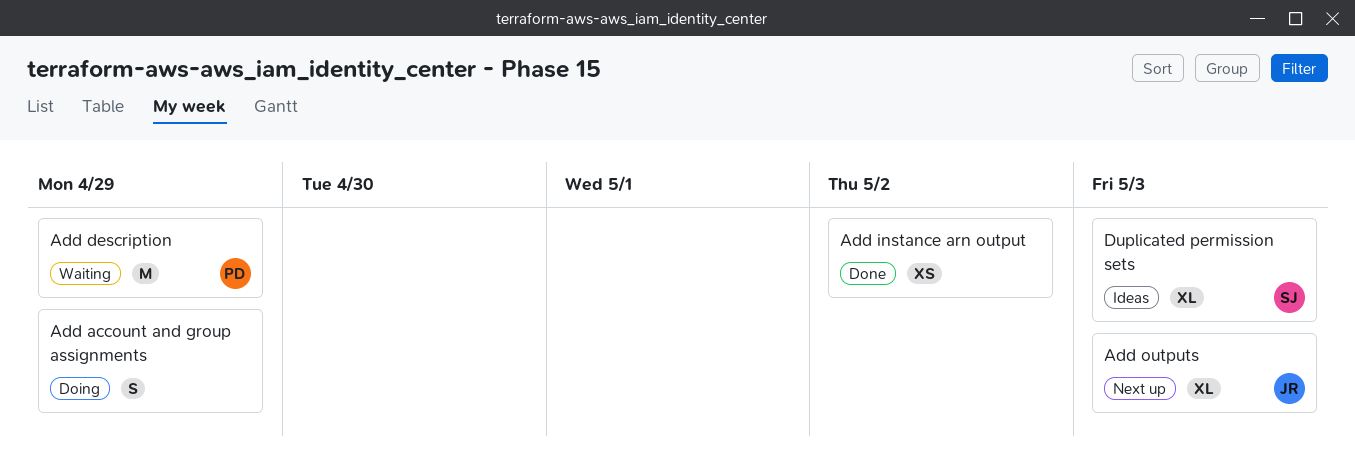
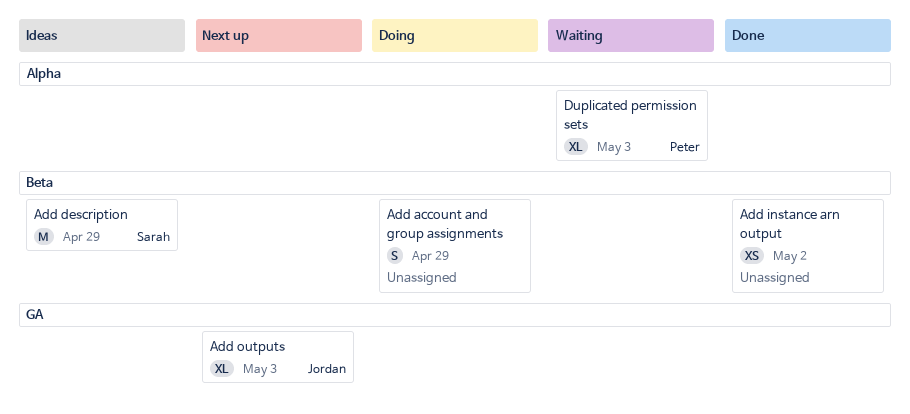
Add description, status: Waiting -> Ideas
Add description, owner: Peter -> Sarah
Duplicated permission sets, status: Ideas -> Waiting
Duplicated permission sets, owner: Sarah -> Peter

